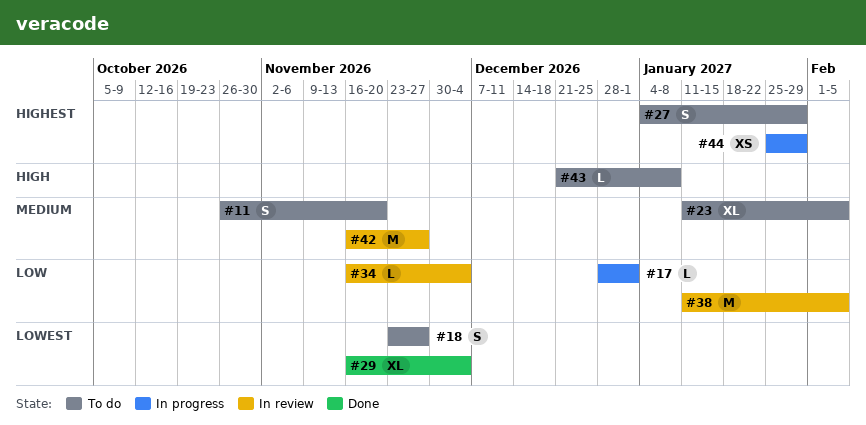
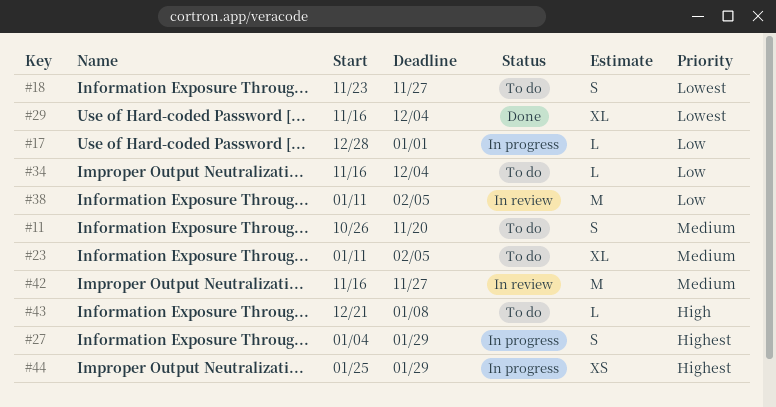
#27, status: To do -> In progress
#34, status: In review -> To do

